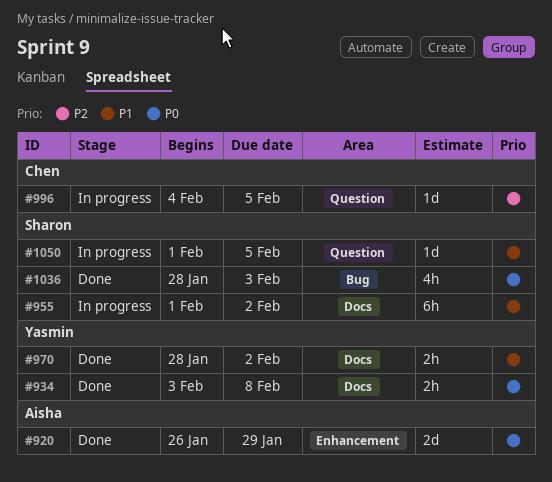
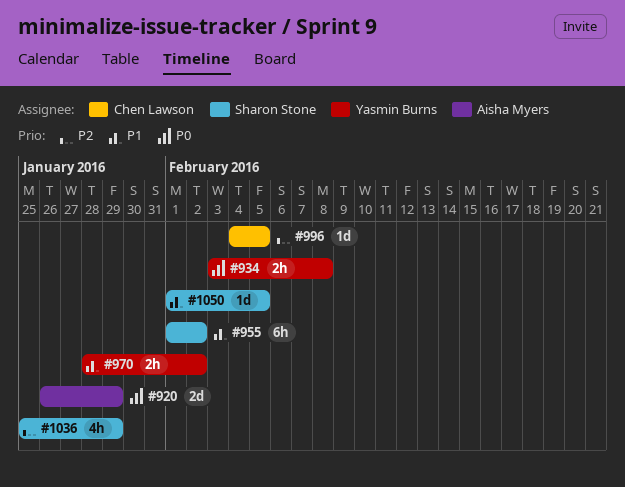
#1036, priority: P0 -> P2
#1036, start: Jan 28 -> Jan 25
#1036, due: Feb 3 -> Jan 29

